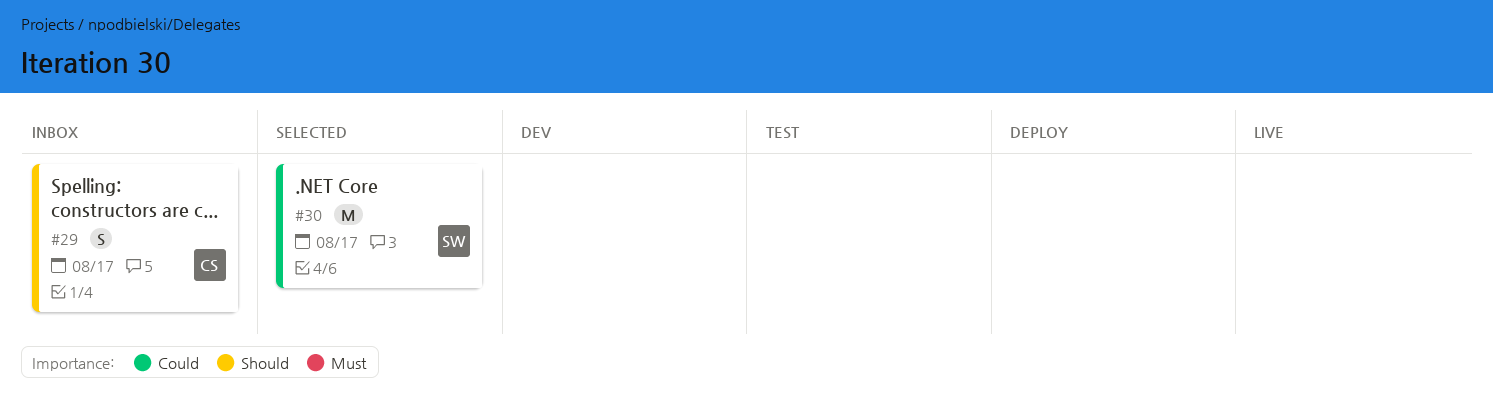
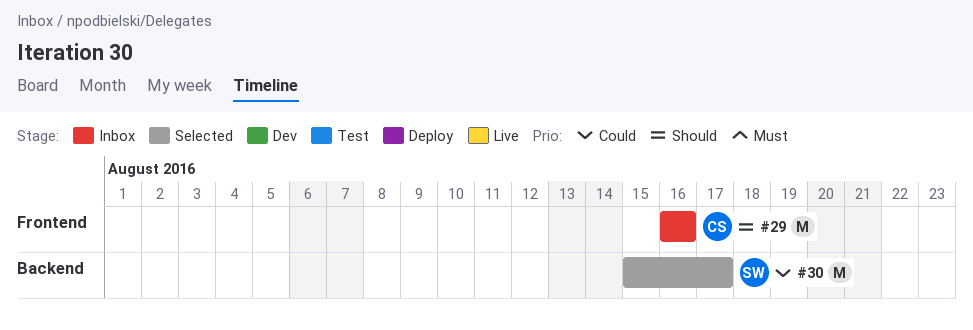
#29, estimate: S -> M
#29, due: Aug 17 -> Aug 16

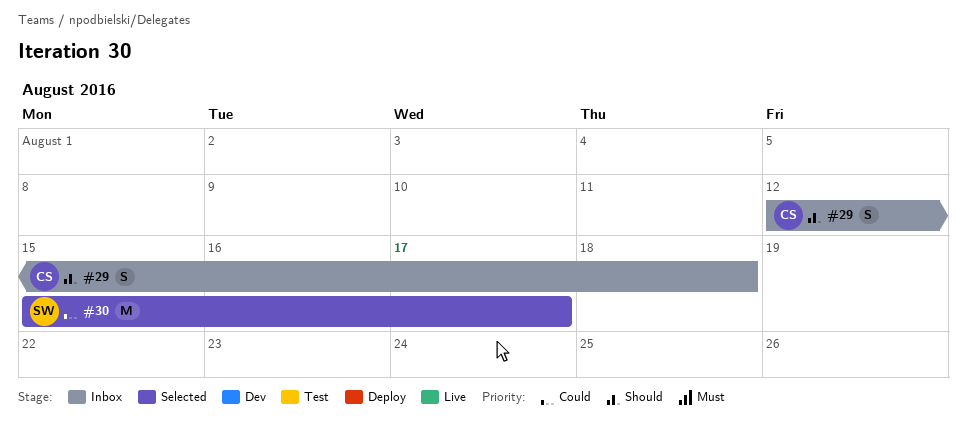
#29, estimate: M -> S
#29, start: Aug 16 -> Aug 12
#29, due: Aug 16 -> Aug 18

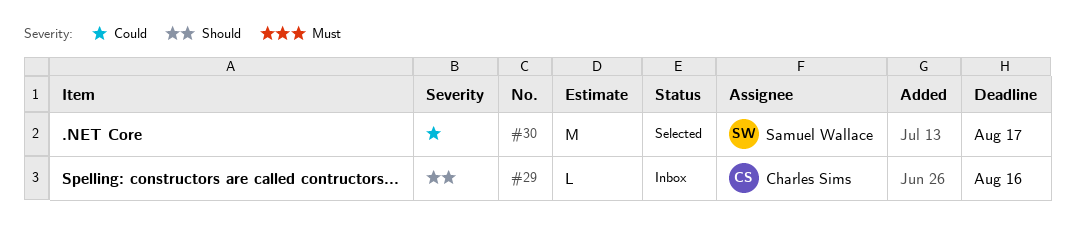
#29, estimate: S -> L
#29, due: Aug 18 -> Aug 16

